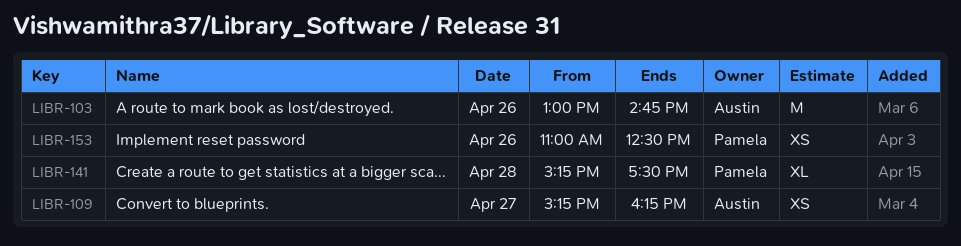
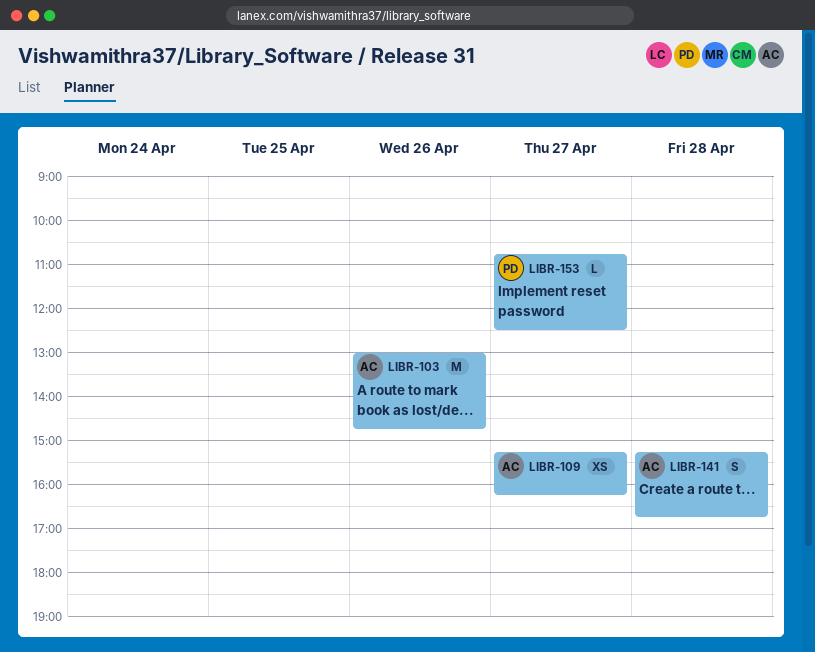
LIBR-141, owner: Pamela -> Austin
LIBR-141, estimate: XL -> S
LIBR-141, ends: 17:30 -> 16:45
LIBR-153, estimate: XS -> L
LIBR-153, day: Apr 26 -> Apr 27
LIBR-153, begins: 11:00 -> 10:45

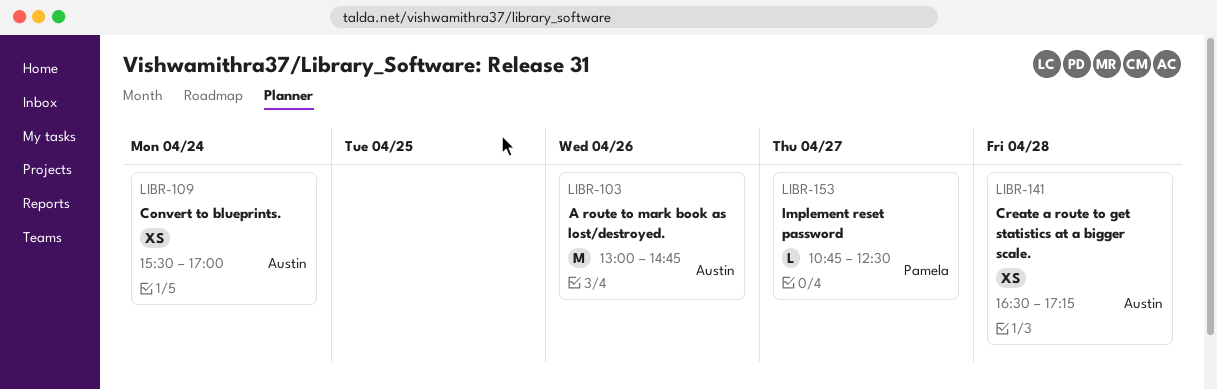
LIBR-109, day: Apr 27 -> Apr 24
LIBR-109, begins: 15:15 -> 15:30
LIBR-109, ends: 16:15 -> 17:00
LIBR-141, estimate: S -> XS
LIBR-141, begins: 15:15 -> 16:30
LIBR-141, ends: 16:45 -> 17:15

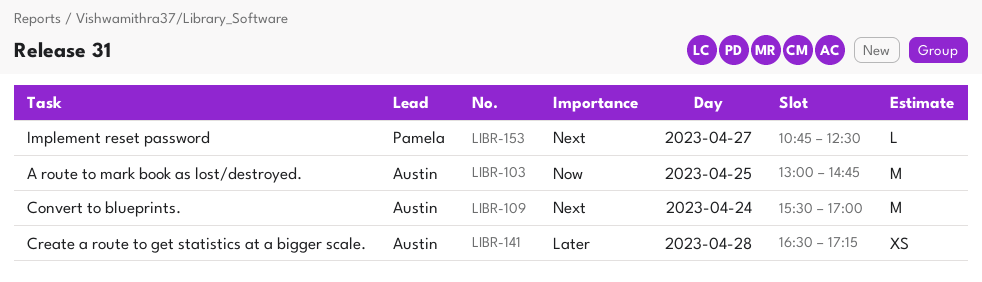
LIBR-103, day: Apr 26 -> Apr 25
LIBR-109, estimate: XS -> M

